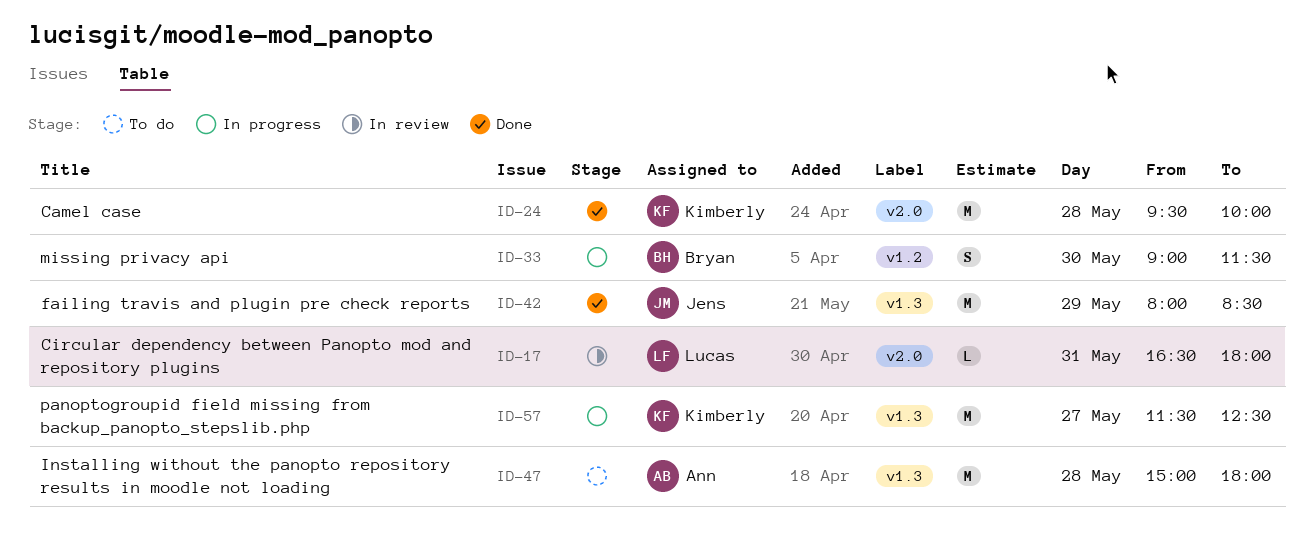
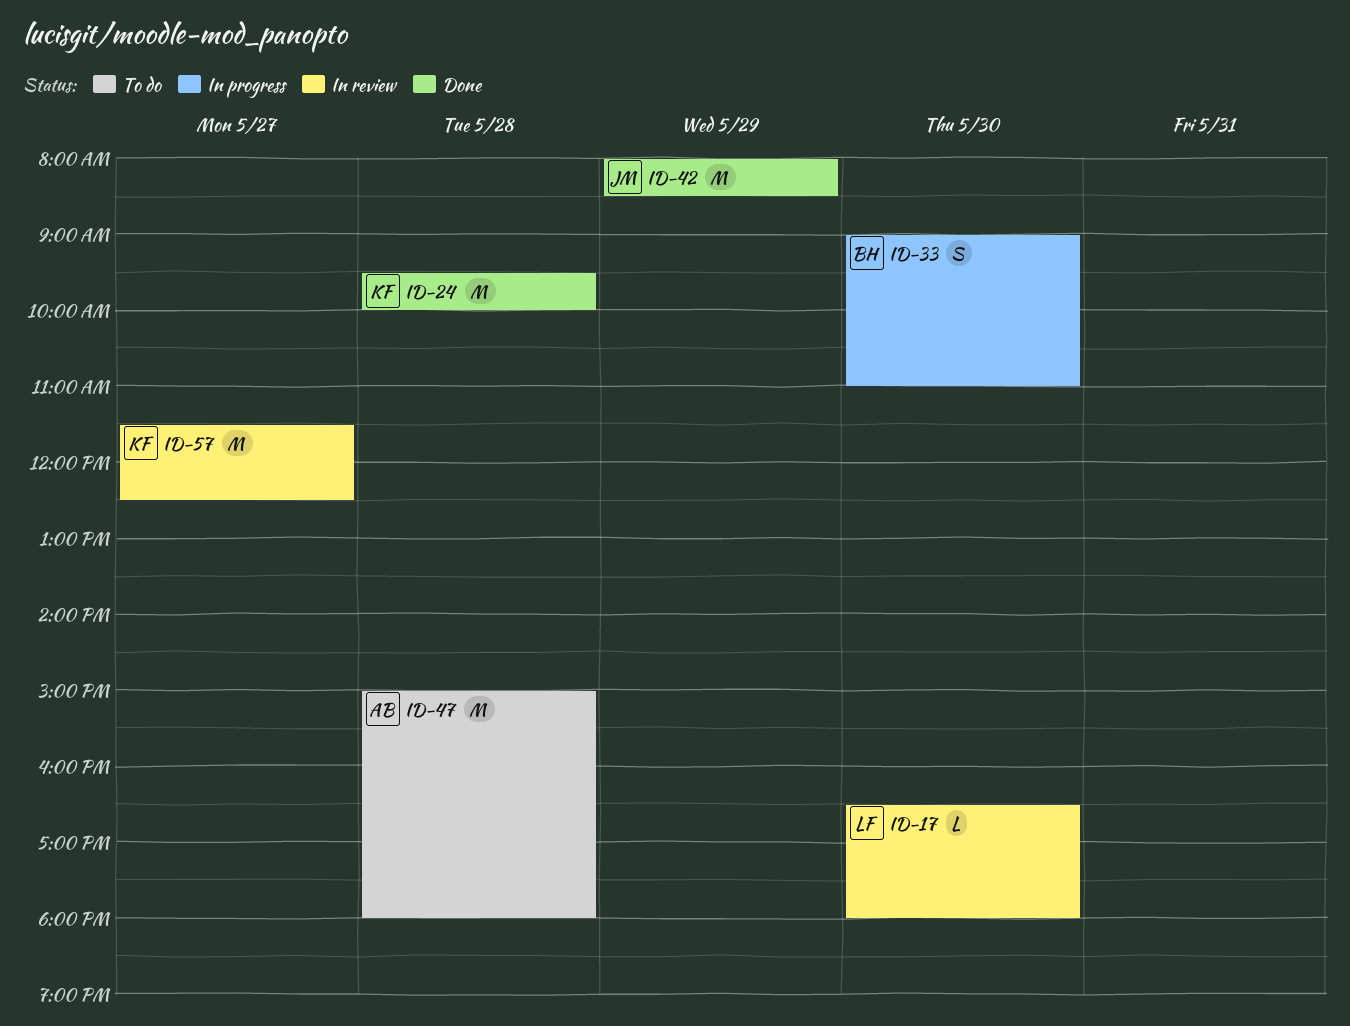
ID-17, day: May 31 -> May 30
ID-33, ends: 11:30 -> 11:00
ID-57, status: In progress -> In review

